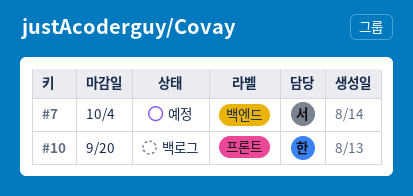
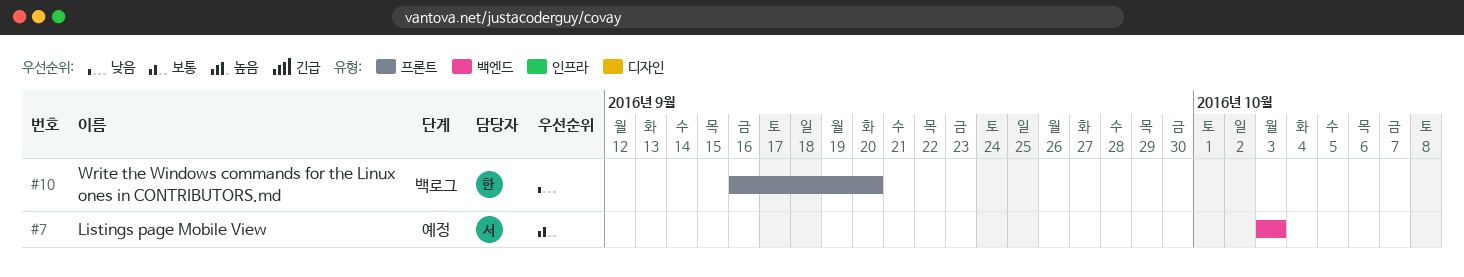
#7, due: Oct 4 -> Oct 3

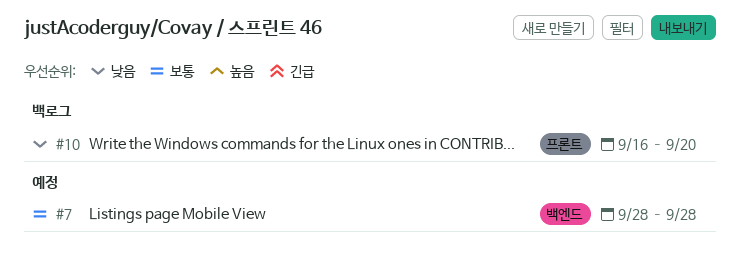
#7, start: Oct 3 -> Sep 28
#7, due: Oct 3 -> Sep 28

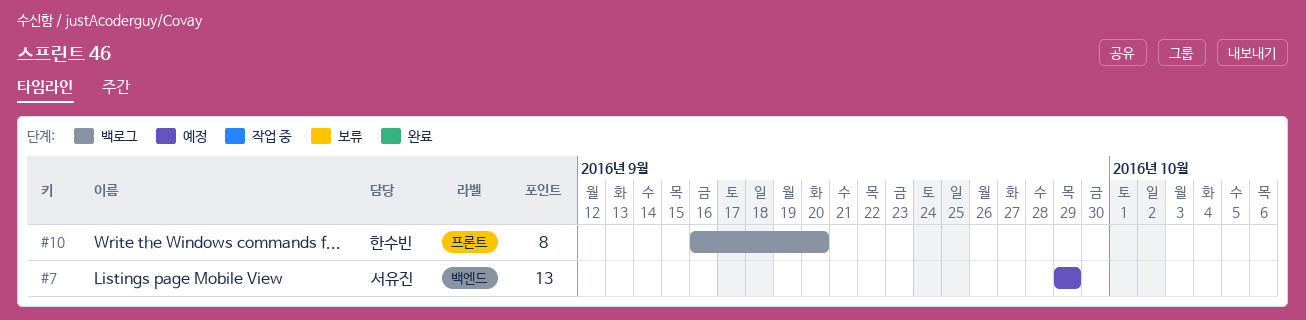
#7, start: Sep 28 -> Sep 29
#7, due: Sep 28 -> Sep 29

